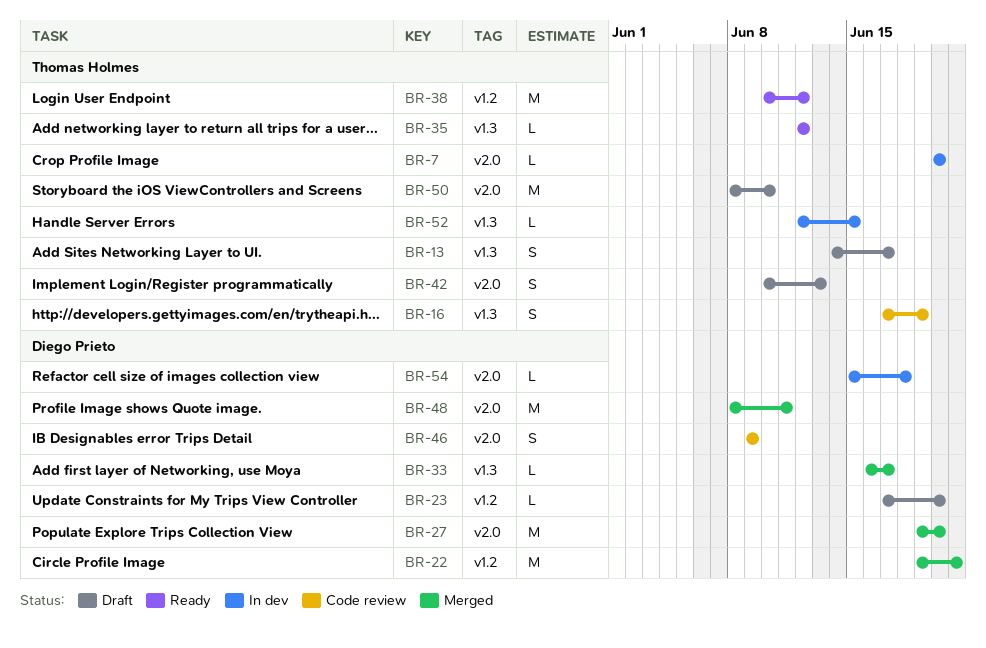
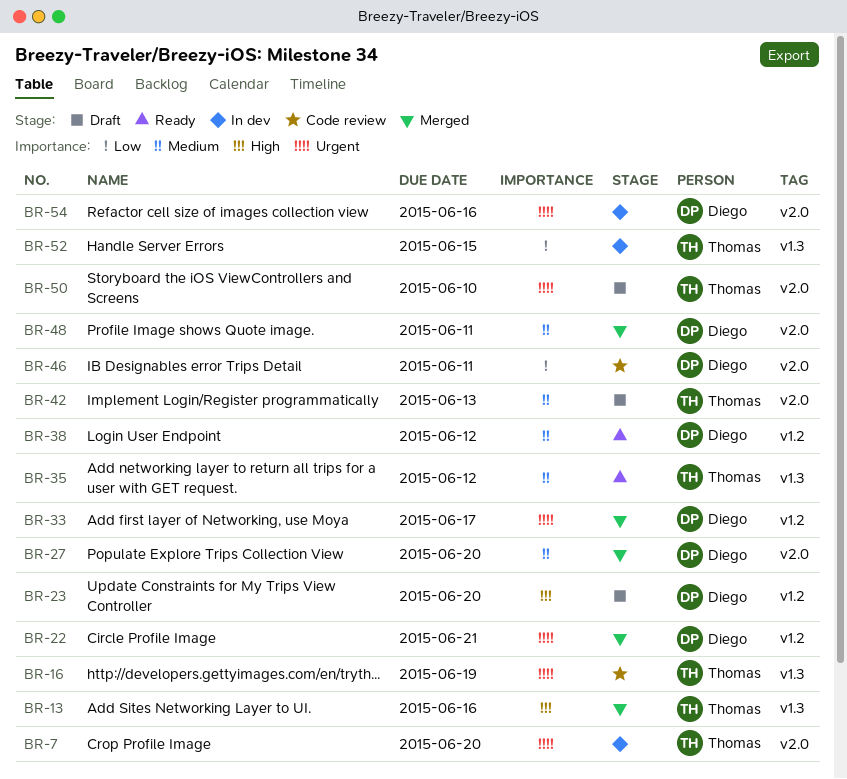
BR-13, status: Draft -> Merged
BR-13, due: Jun 17 -> Jun 16
BR-33, label: v1.3 -> v1.2
BR-38, owner: Thomas Holmes -> Diego Prieto
BR-46, due: Jun 9 -> Jun 11
BR-54, due: Jun 18 -> Jun 16

